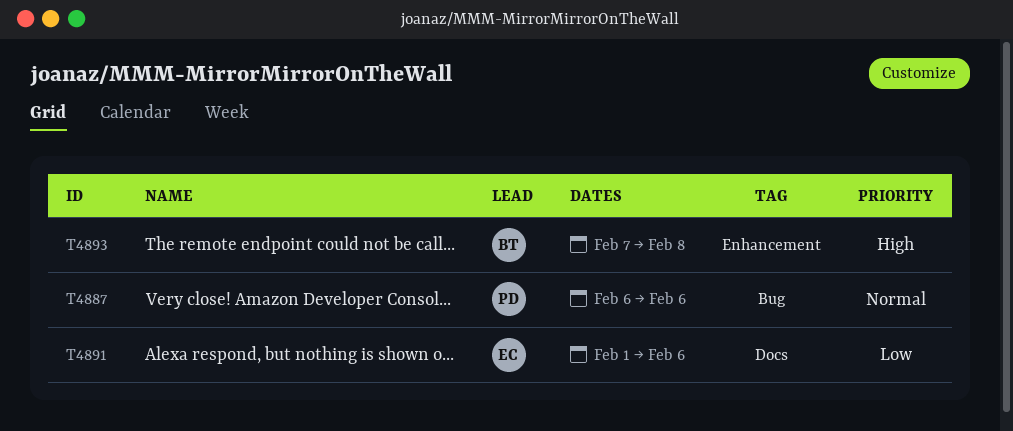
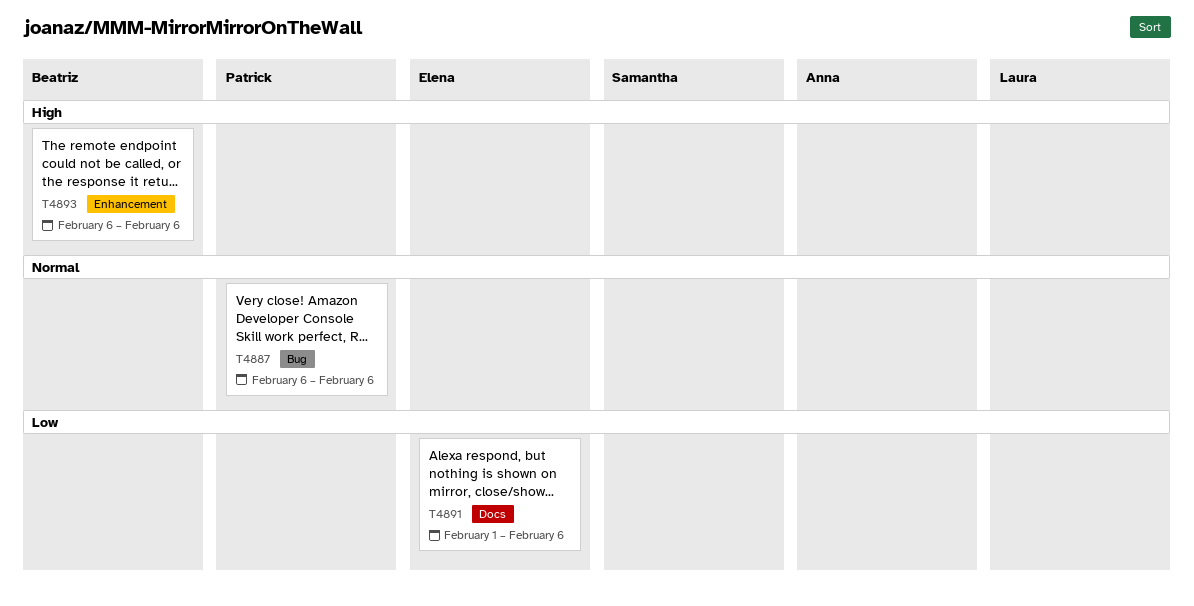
T4893, start: Feb 7 -> Feb 6
T4893, due: Feb 8 -> Feb 6

